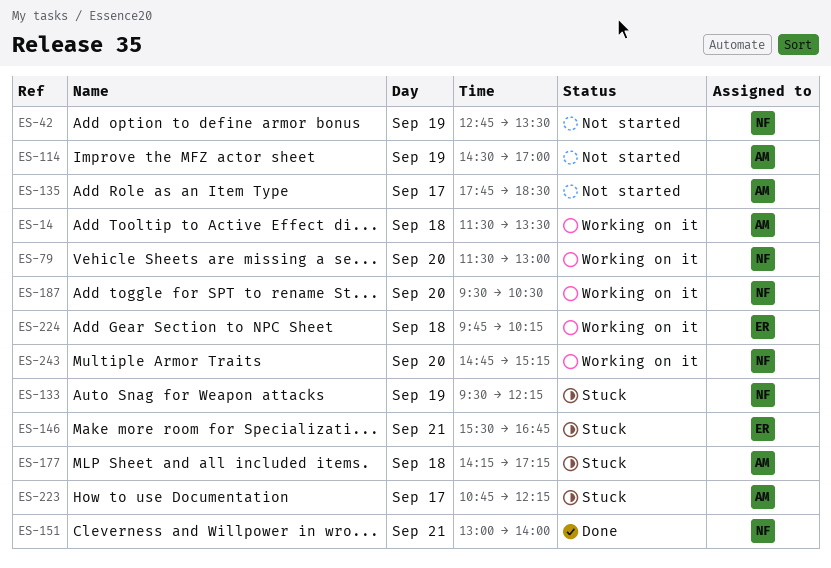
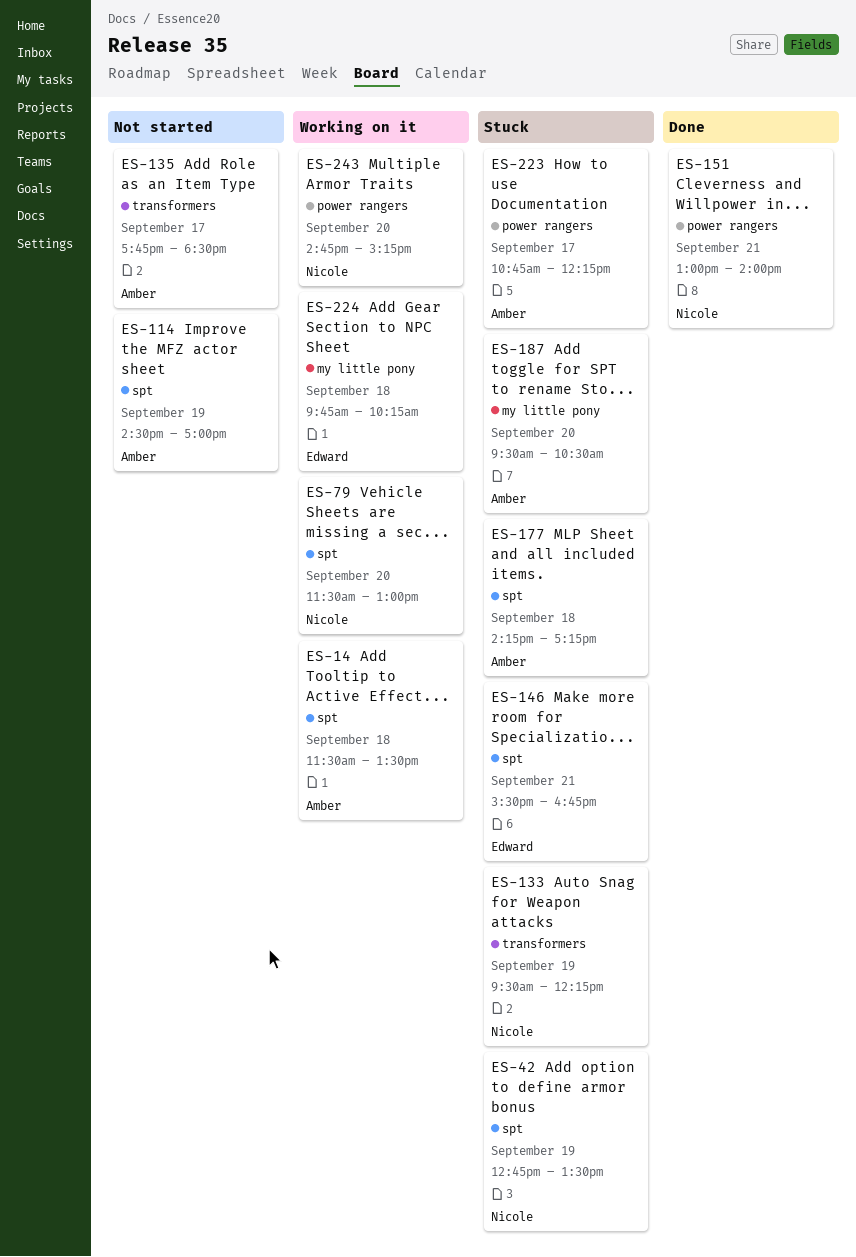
ES-42, status: Not started -> Stuck
ES-187, status: Working on it -> Stuck
ES-187, owner: Nicole -> Amber

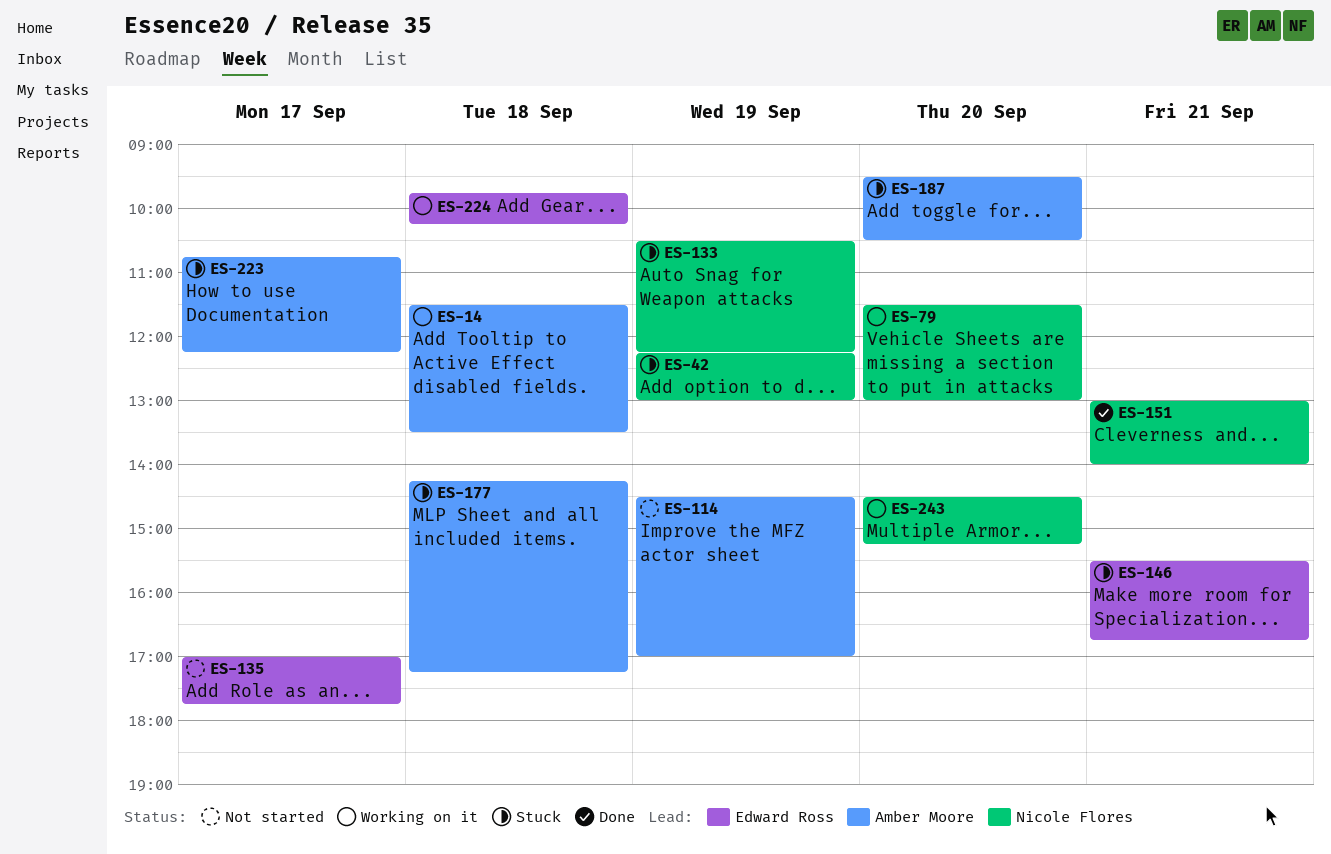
ES-42, begins: 12:45 -> 12:15
ES-42, ends: 13:30 -> 13:00
ES-133, begins: 09:30 -> 10:30
ES-135, owner: Amber Moore -> Edward Ross
ES-135, begins: 17:45 -> 17:00
ES-135, ends: 18:30 -> 17:45
ES-243, begins: 14:45 -> 14:30

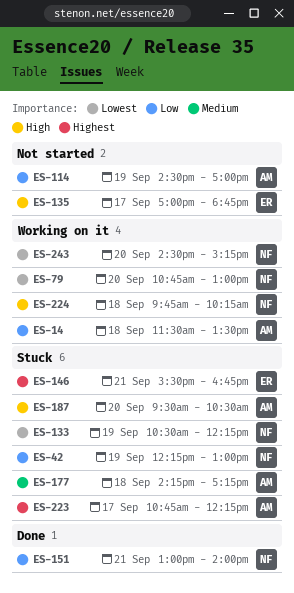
ES-79, begins: 11:30 -> 10:45
ES-135, ends: 17:45 -> 18:45
ES-224, owner: Edward Ross -> Nicole Flores

